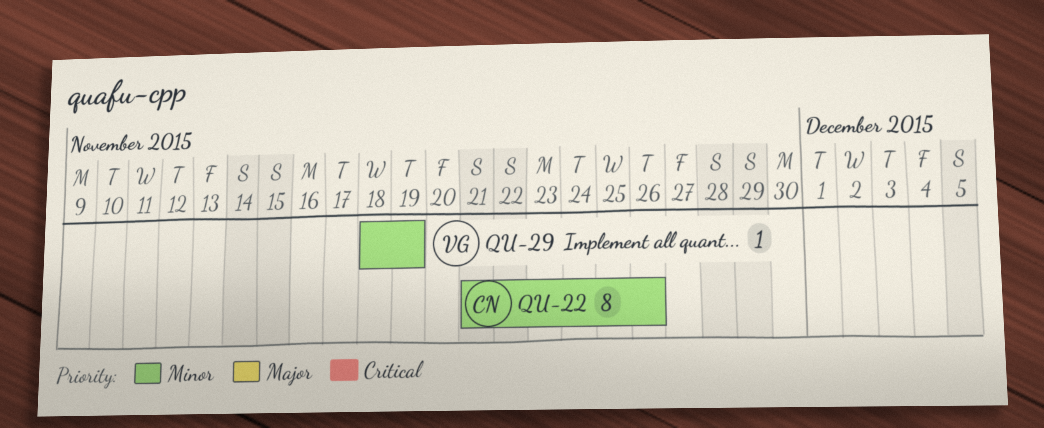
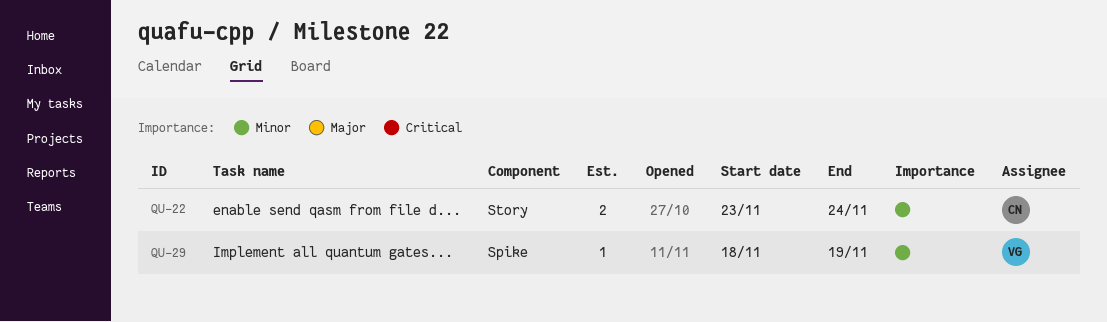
QU-22, estimate: 8 -> 2
QU-22, start: Nov 21 -> Nov 23
QU-22, due: Nov 26 -> Nov 24

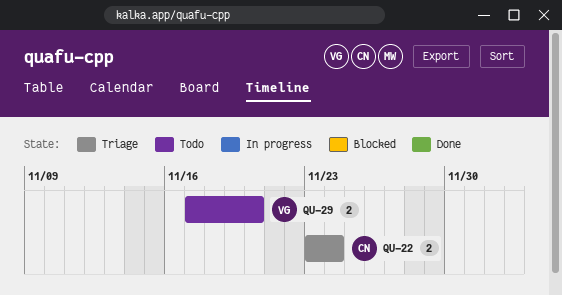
QU-29, estimate: 1 -> 2
QU-29, start: Nov 18 -> Nov 17
QU-29, due: Nov 19 -> Nov 20

